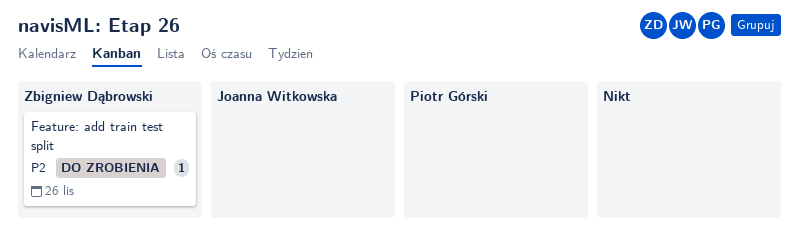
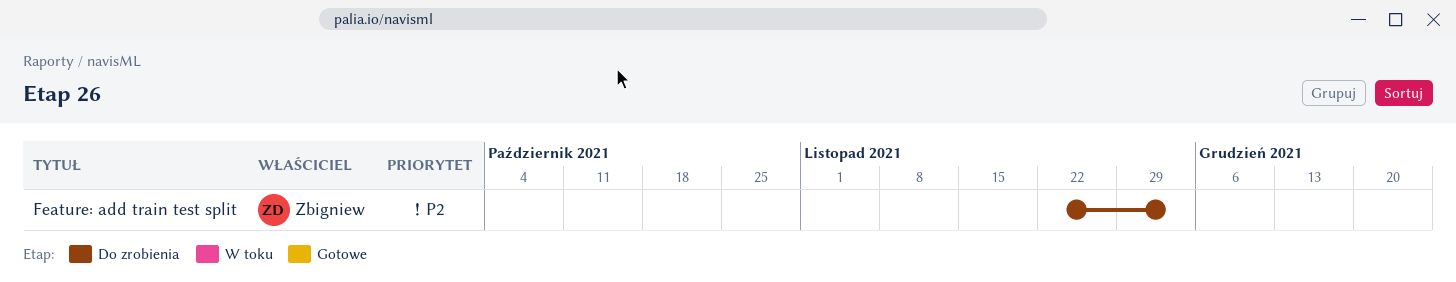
Feature: add train test split, due: Nov 26 -> Dec 3

